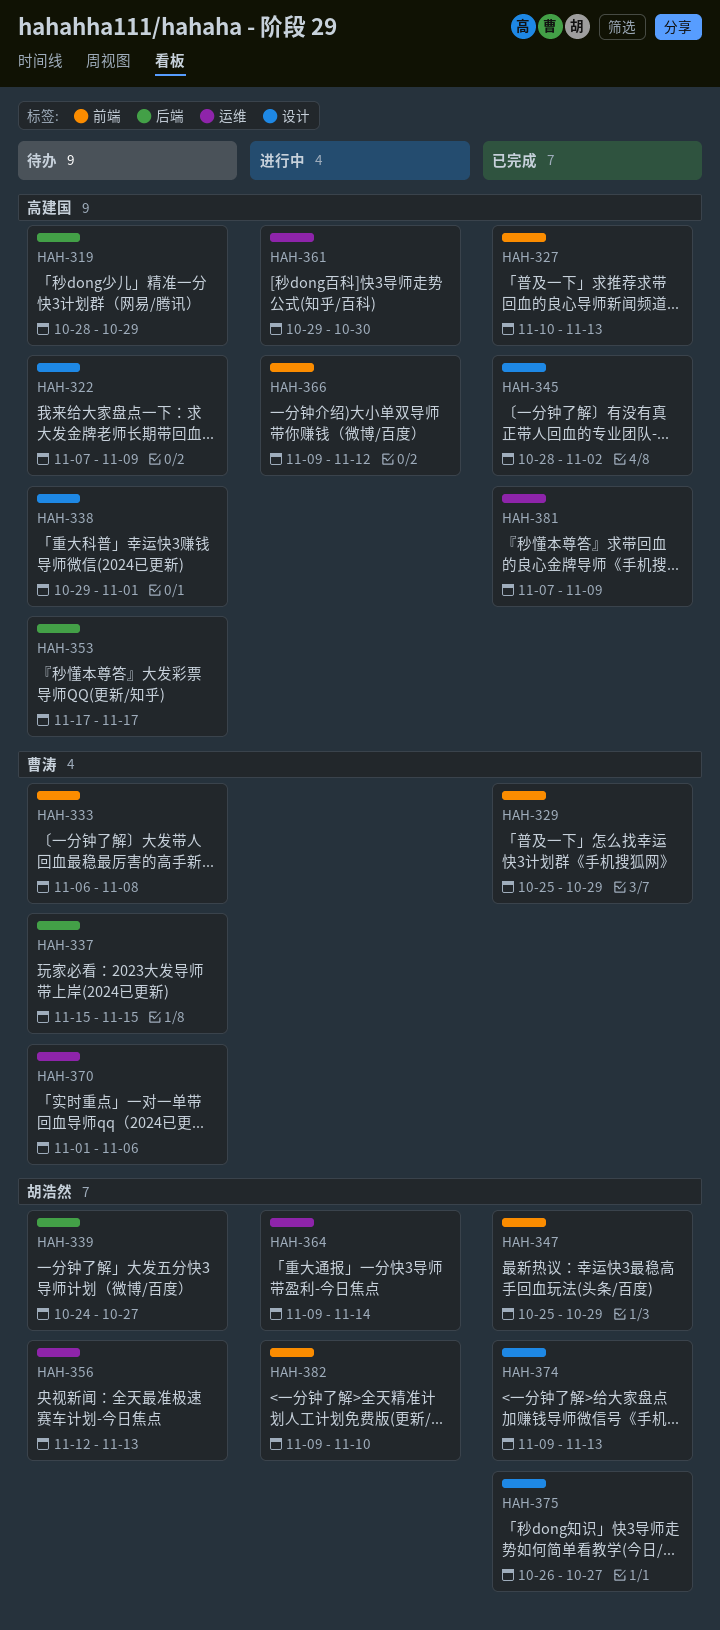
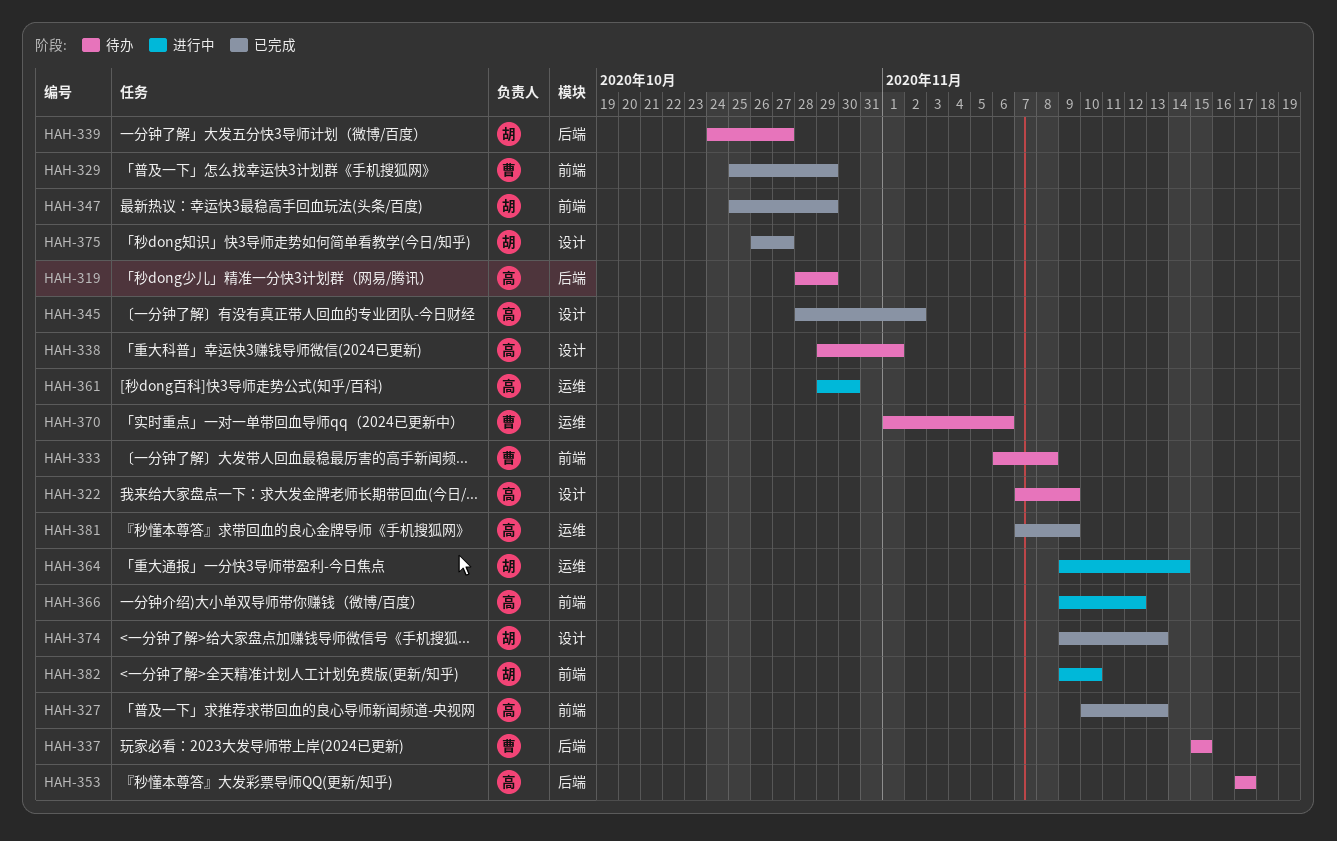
HAH-356: present -> none

